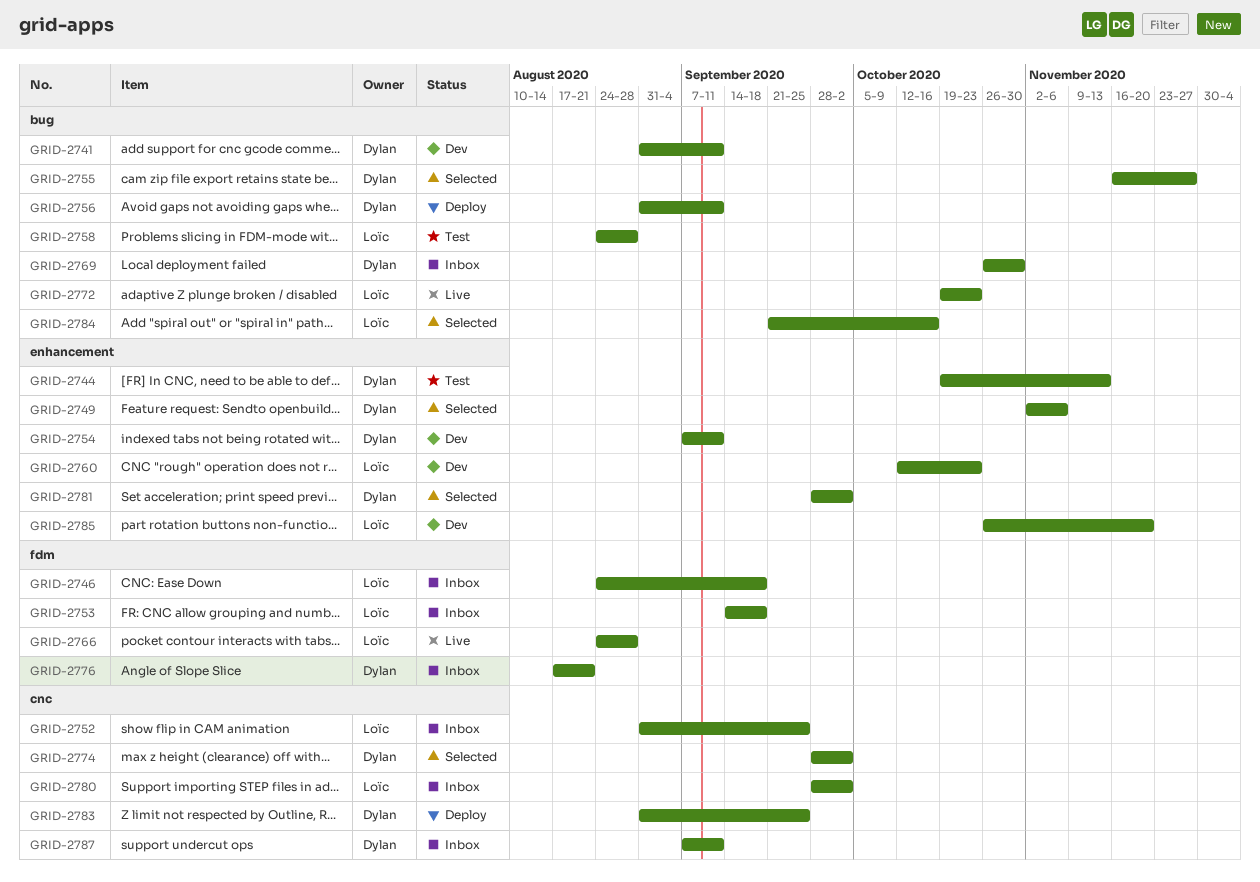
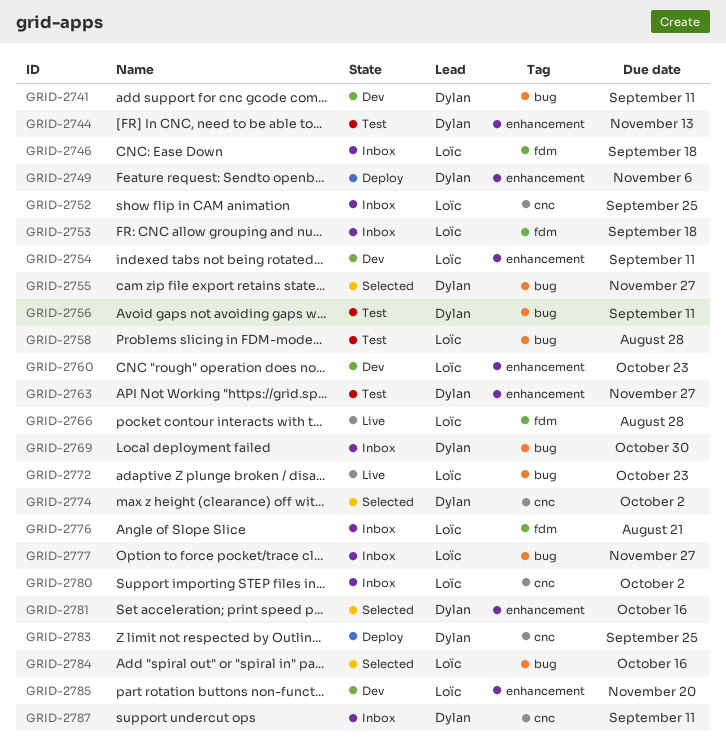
GRID-2749, status: Selected -> Deploy
GRID-2754, owner: Dylan -> Loïc
GRID-2756, status: Deploy -> Test
GRID-2763: none -> present
GRID-2776, owner: Dylan -> Loïc
GRID-2777: none -> present
GRID-2781, due: Oct 2 -> Oct 16

